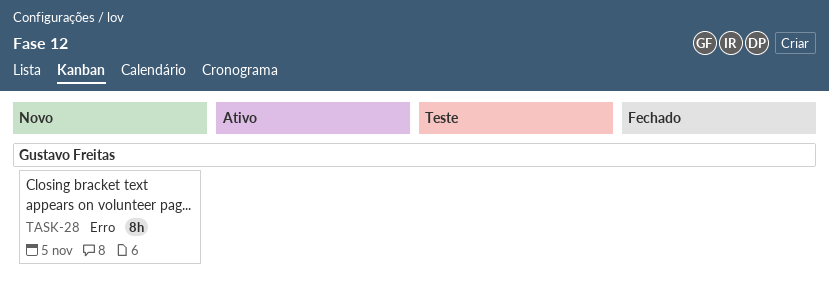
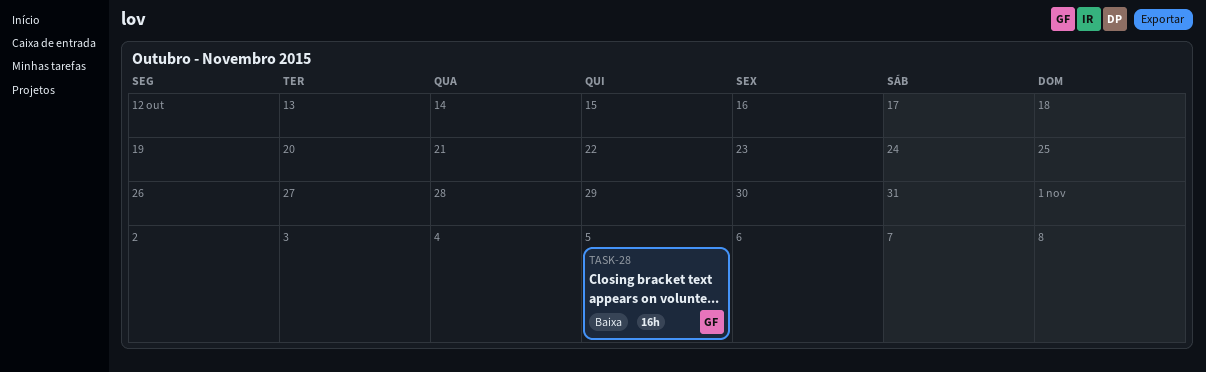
TASK-28, estimate: 8h -> 16h

